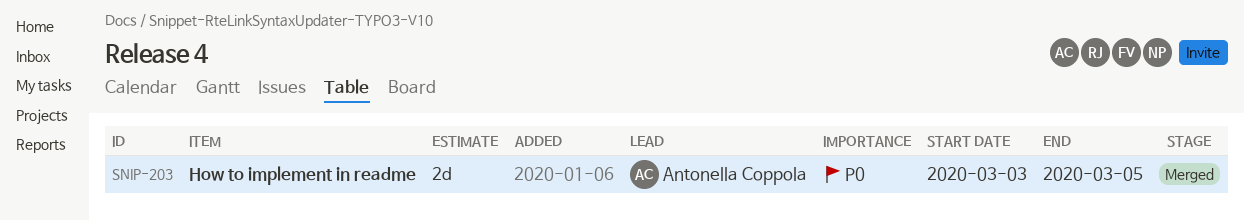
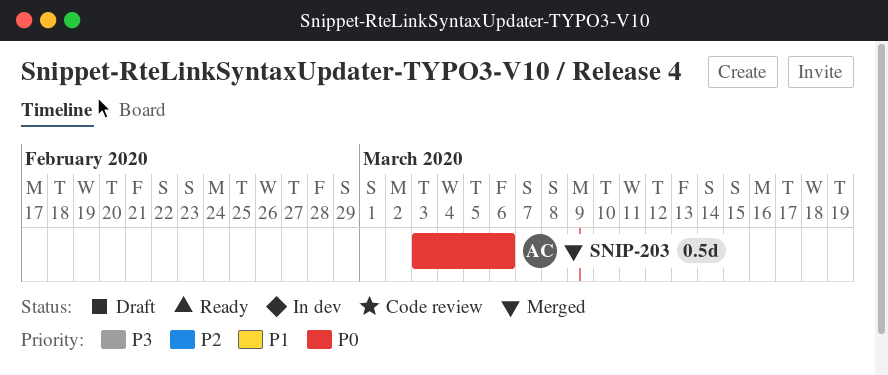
SNIP-203, estimate: 2d -> 0.5d
SNIP-203, due: Mar 5 -> Mar 6

